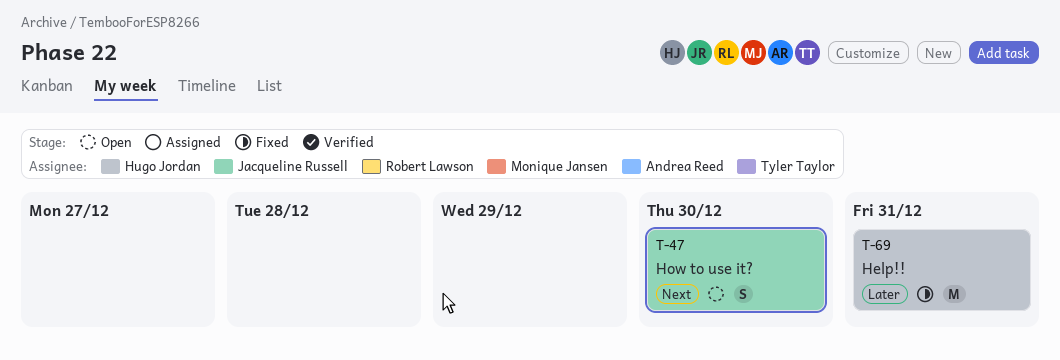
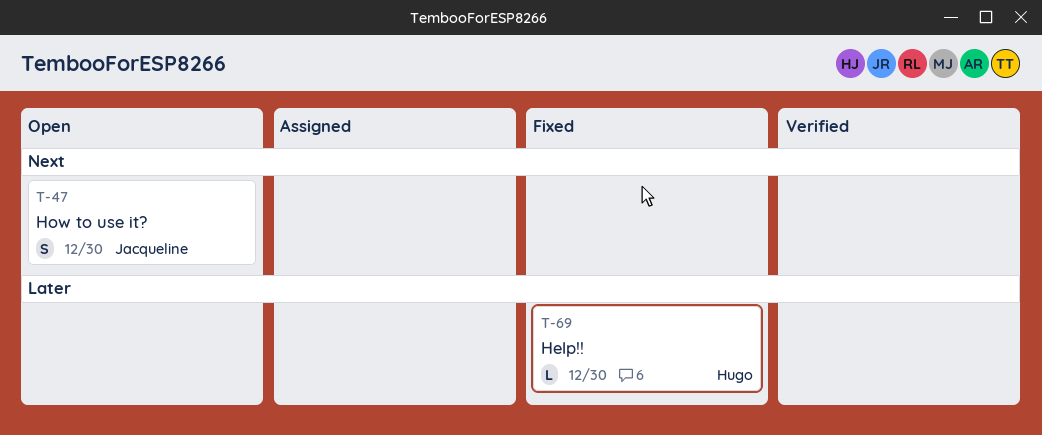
T-69, estimate: M -> L
T-69, due: Dec 31 -> Dec 30

